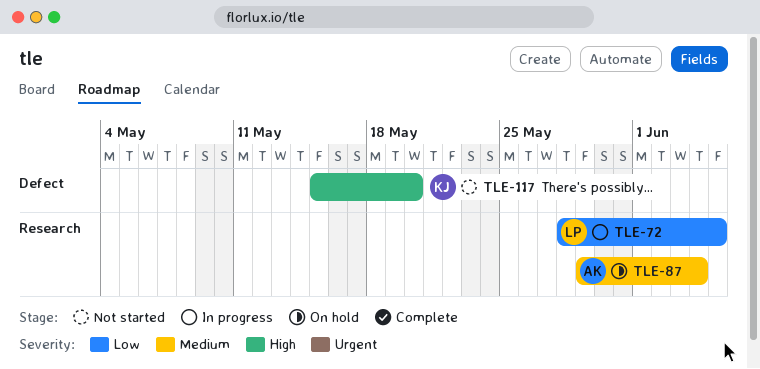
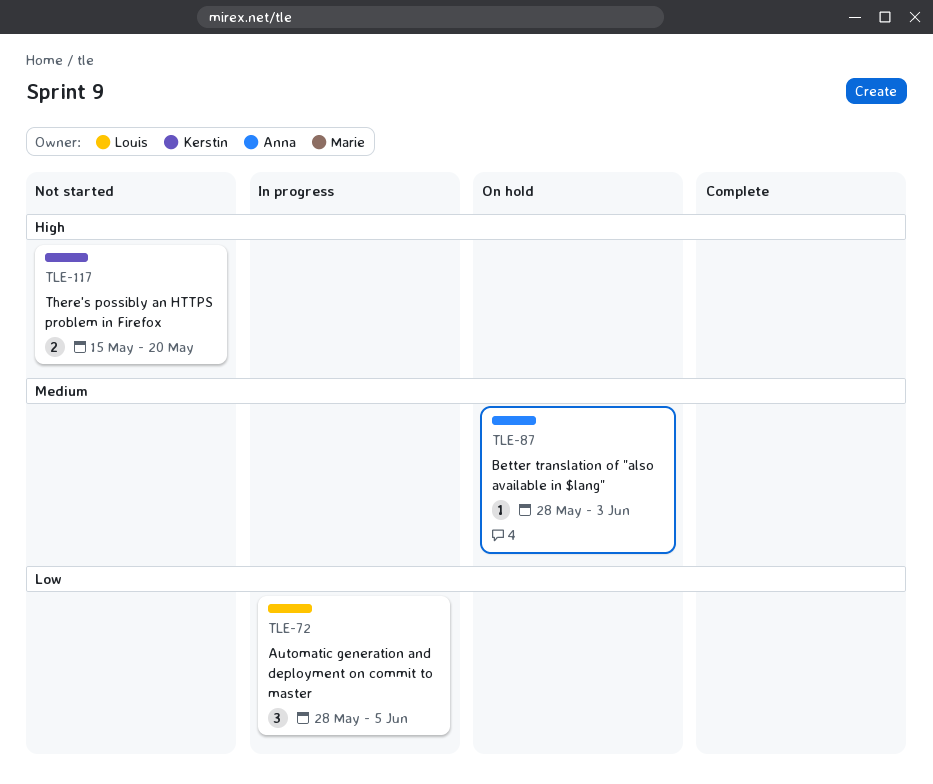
TLE-87, start: May 29 -> May 28
TLE-87, due: Jun 4 -> Jun 3

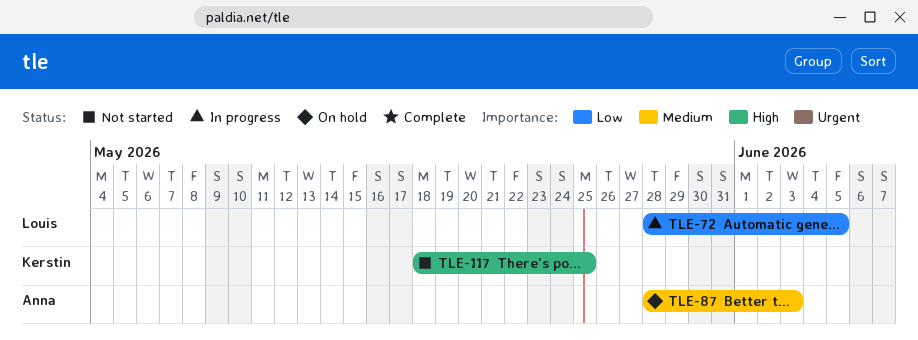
TLE-117, start: May 15 -> May 18
TLE-117, due: May 20 -> May 25

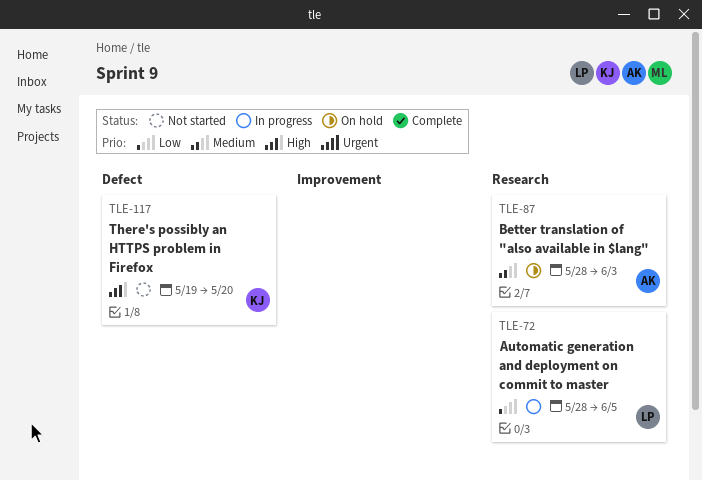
TLE-117, start: May 18 -> May 19
TLE-117, due: May 25 -> May 20

